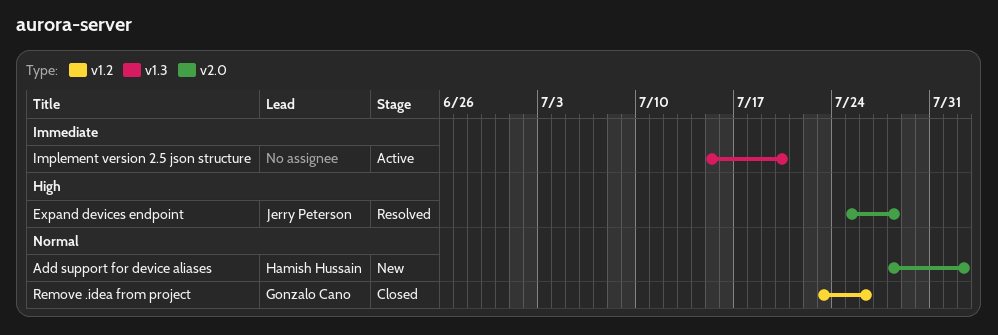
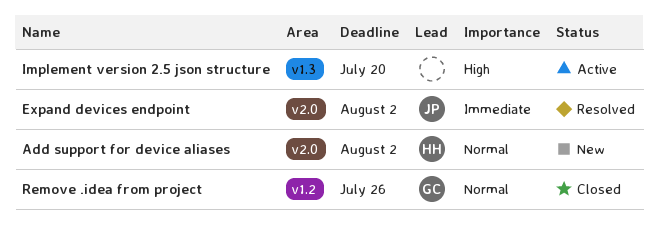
Expand devices endpoint, priority: High -> Immediate
Expand devices endpoint, due: Jul 28 -> Aug 2
Implement version 2.5 json structure, priority: Immediate -> High

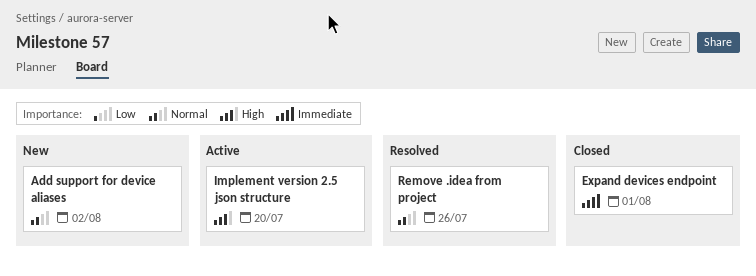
Expand devices endpoint, status: Resolved -> Closed
Expand devices endpoint, due: Aug 2 -> Aug 1
Remove .idea from project, status: Closed -> Resolved

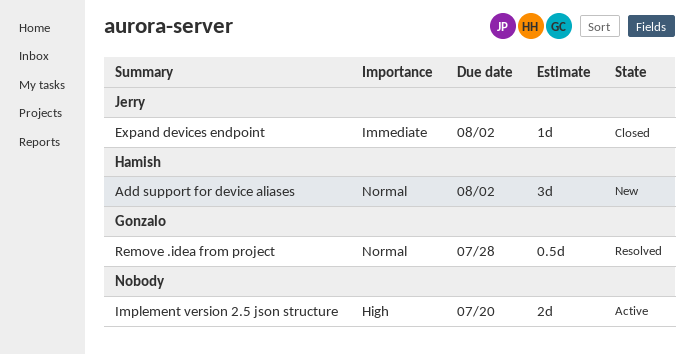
Expand devices endpoint, due: Aug 1 -> Aug 2
Remove .idea from project, due: Jul 26 -> Jul 28

